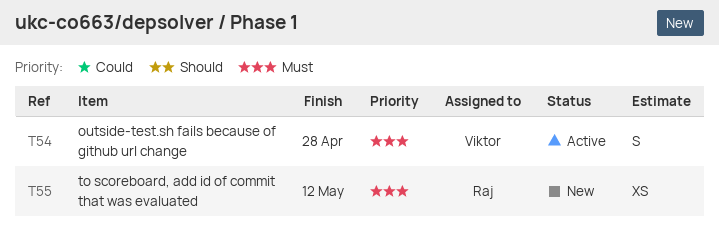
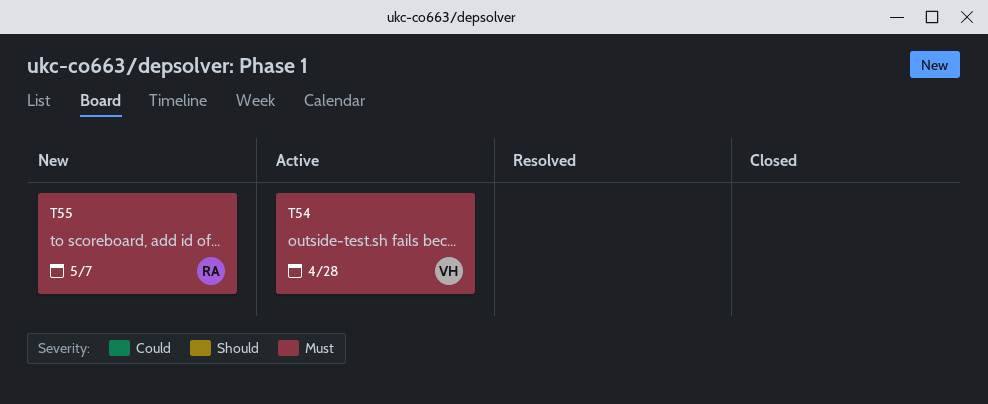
T55, due: May 12 -> May 7

